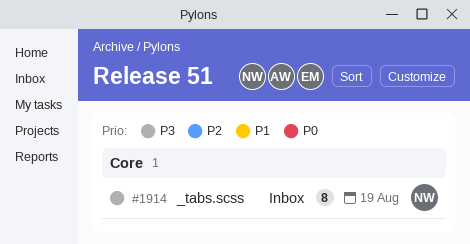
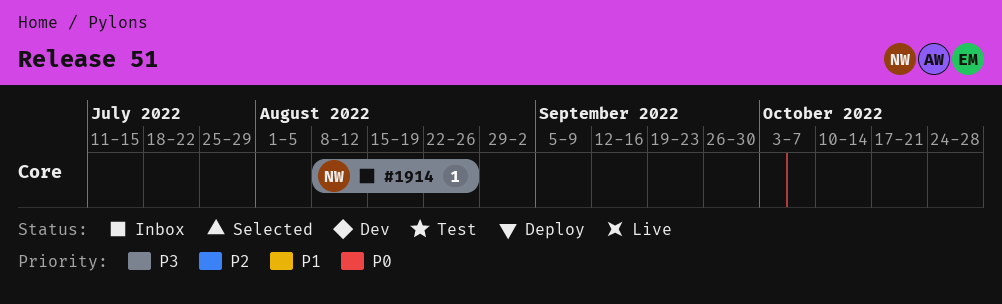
#1914, estimate: 8 -> 1
#1914, due: Aug 19 -> Aug 26

